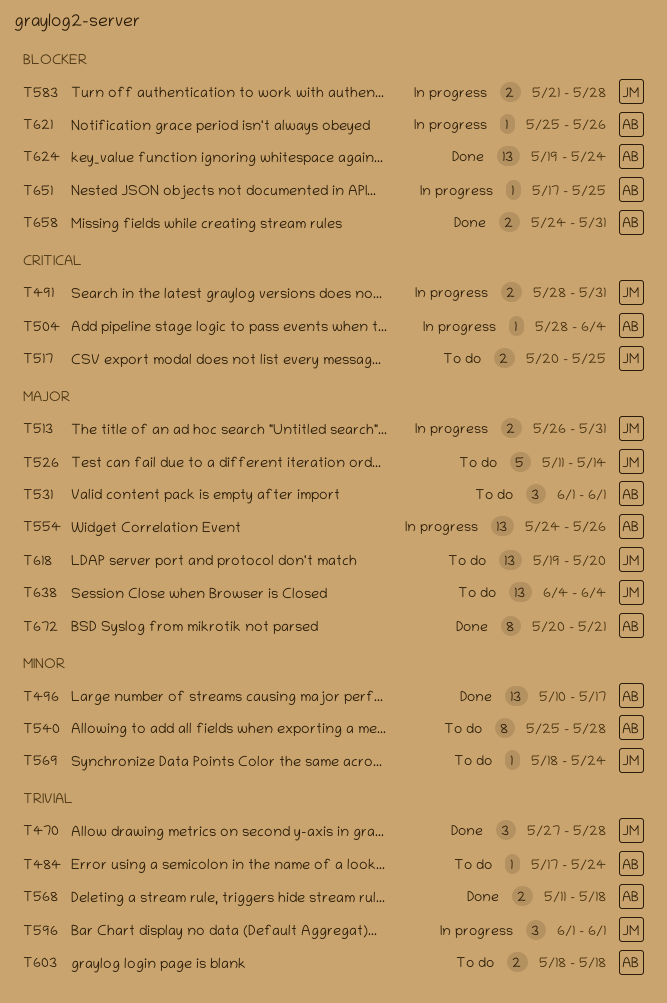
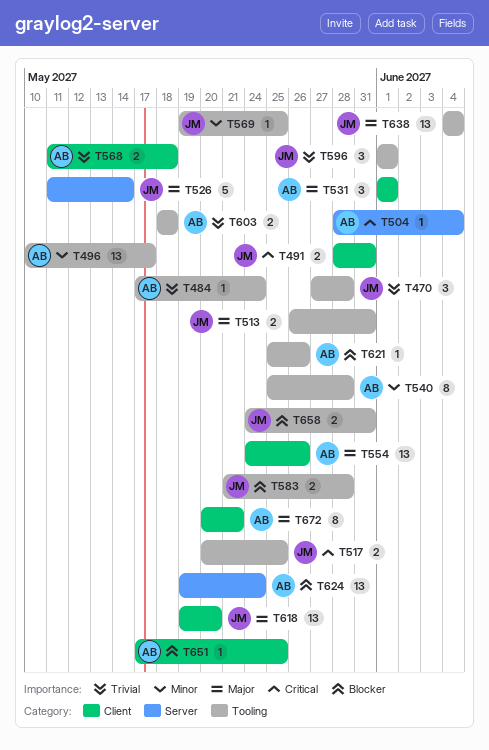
T569, start: May 18 -> May 19
T569, due: May 24 -> May 25
T658, owner: AB -> JM

